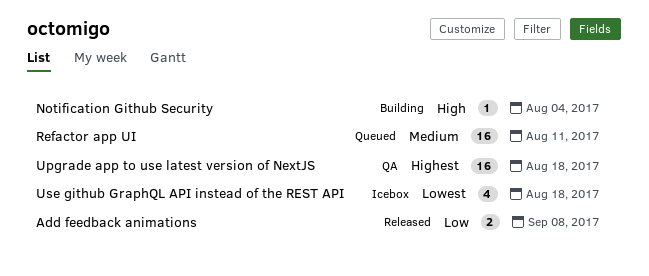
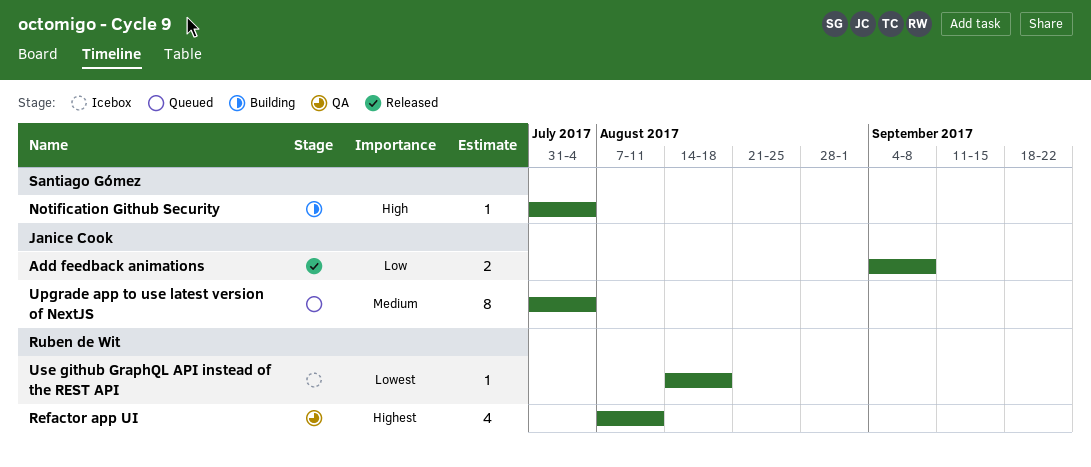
Refactor app UI, status: Queued -> QA
Refactor app UI, priority: Medium -> Highest
Refactor app UI, estimate: 16 -> 4
Upgrade app to use latest version of NextJS, status: QA -> Queued
Upgrade app to use latest version of NextJS, priority: Highest -> Medium
Upgrade app to use latest version of NextJS, estimate: 16 -> 8
Upgrade app to use latest version of NextJS, due: Aug 18 -> Aug 4
Use github GraphQL API instead of the REST API, estimate: 4 -> 1

